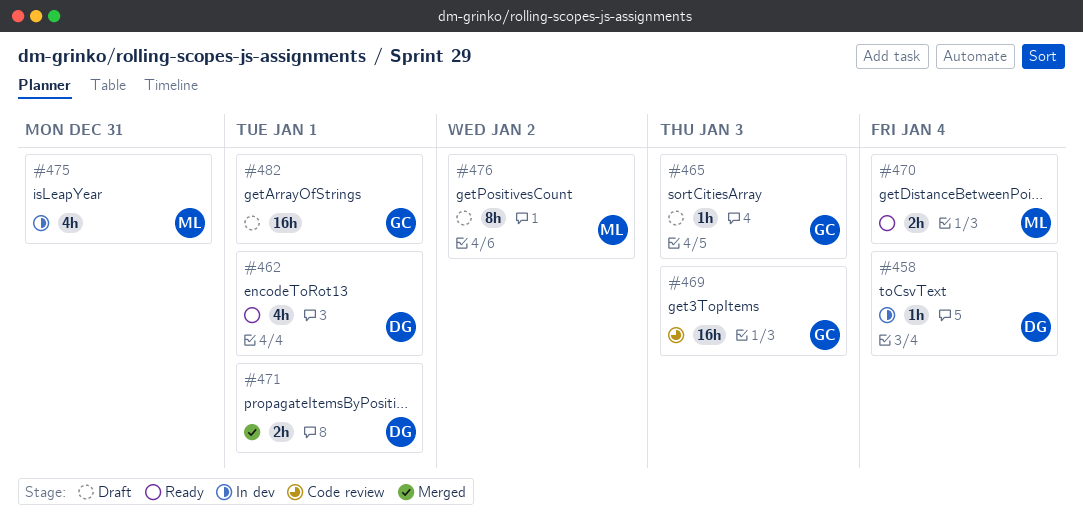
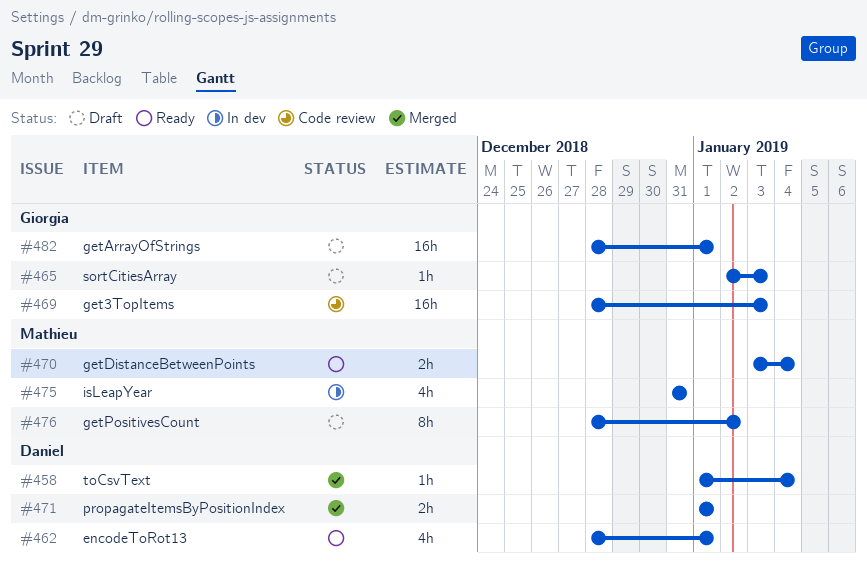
#458, status: In dev -> Merged

